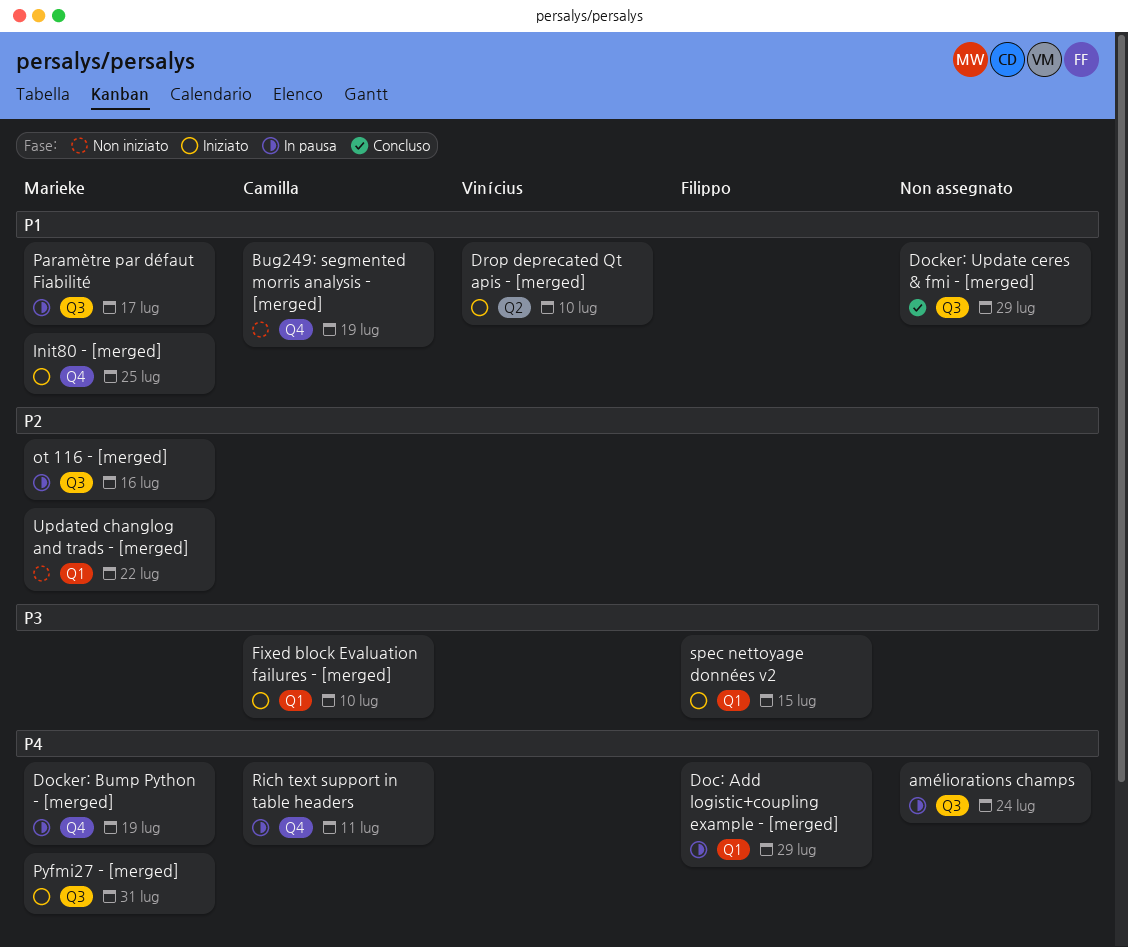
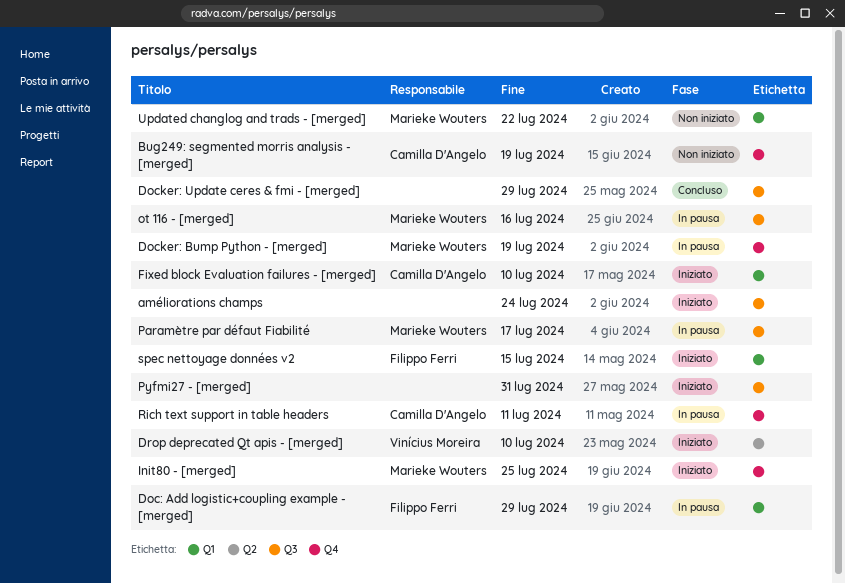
améliorations champs, status: In pausa -> Iniziato
Pyfmi27 - [merged], owner: Marieke Wouters -> none

